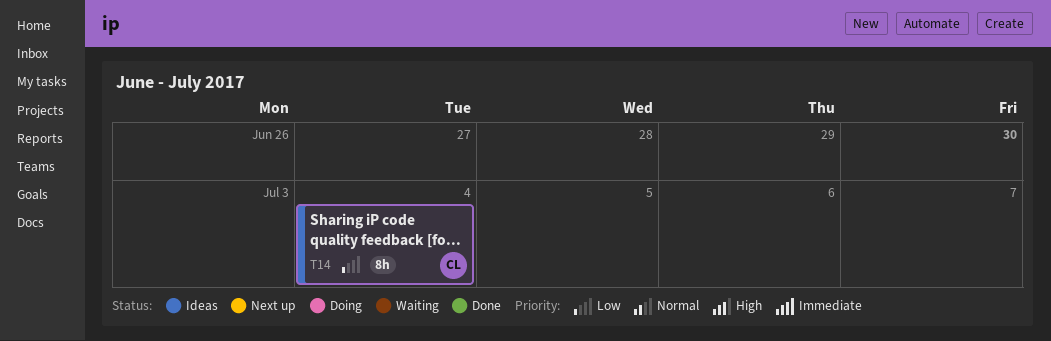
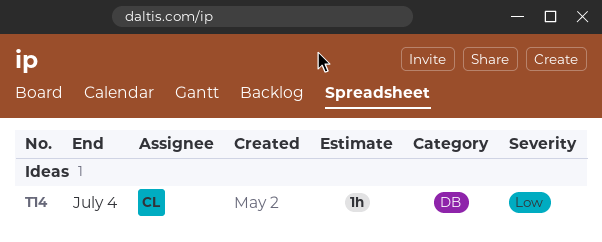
T14, estimate: 8h -> 1h

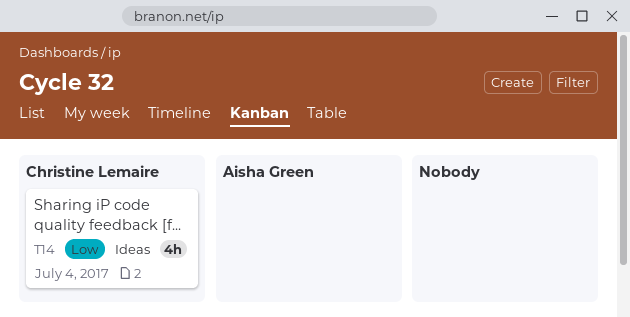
T14, estimate: 1h -> 4h

